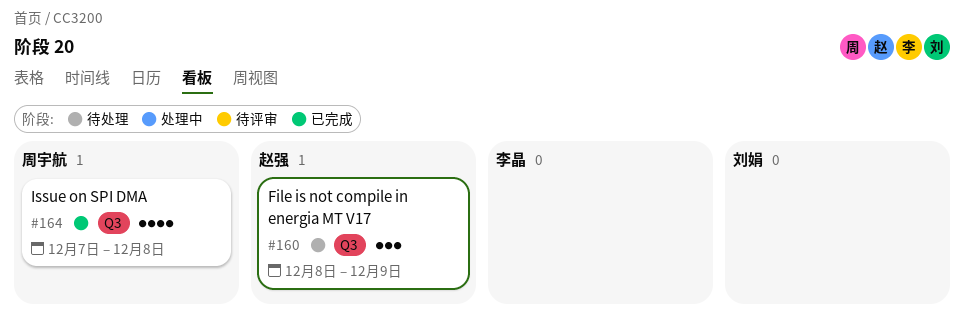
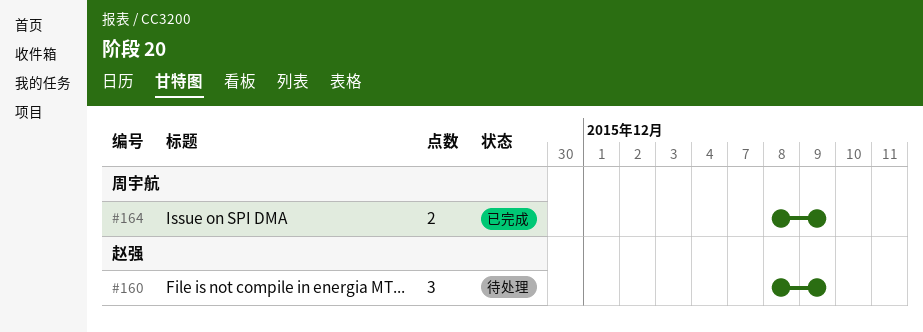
#164, estimate: 4 -> 2
#164, start: Dec 7 -> Dec 8
#164, due: Dec 8 -> Dec 9

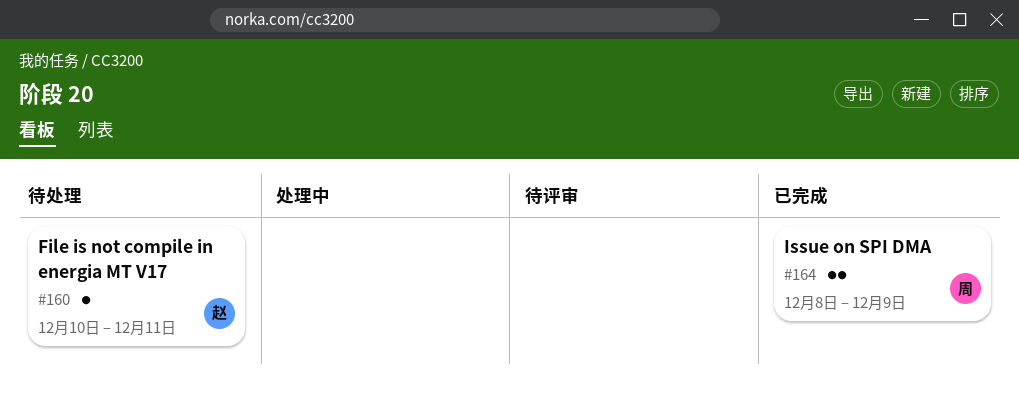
#160, estimate: 3 -> 1
#160, start: Dec 8 -> Dec 10
#160, due: Dec 9 -> Dec 11

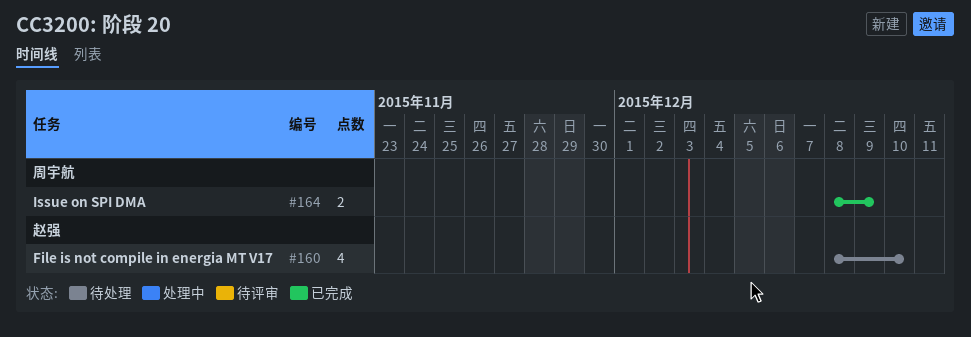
#160, estimate: 1 -> 4
#160, start: Dec 10 -> Dec 8
#160, due: Dec 11 -> Dec 10

